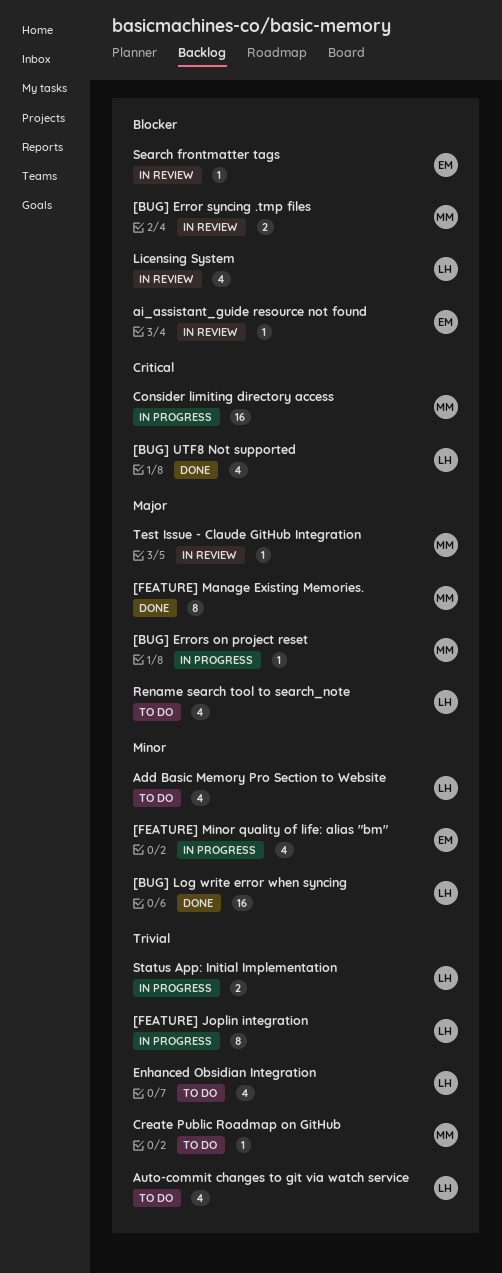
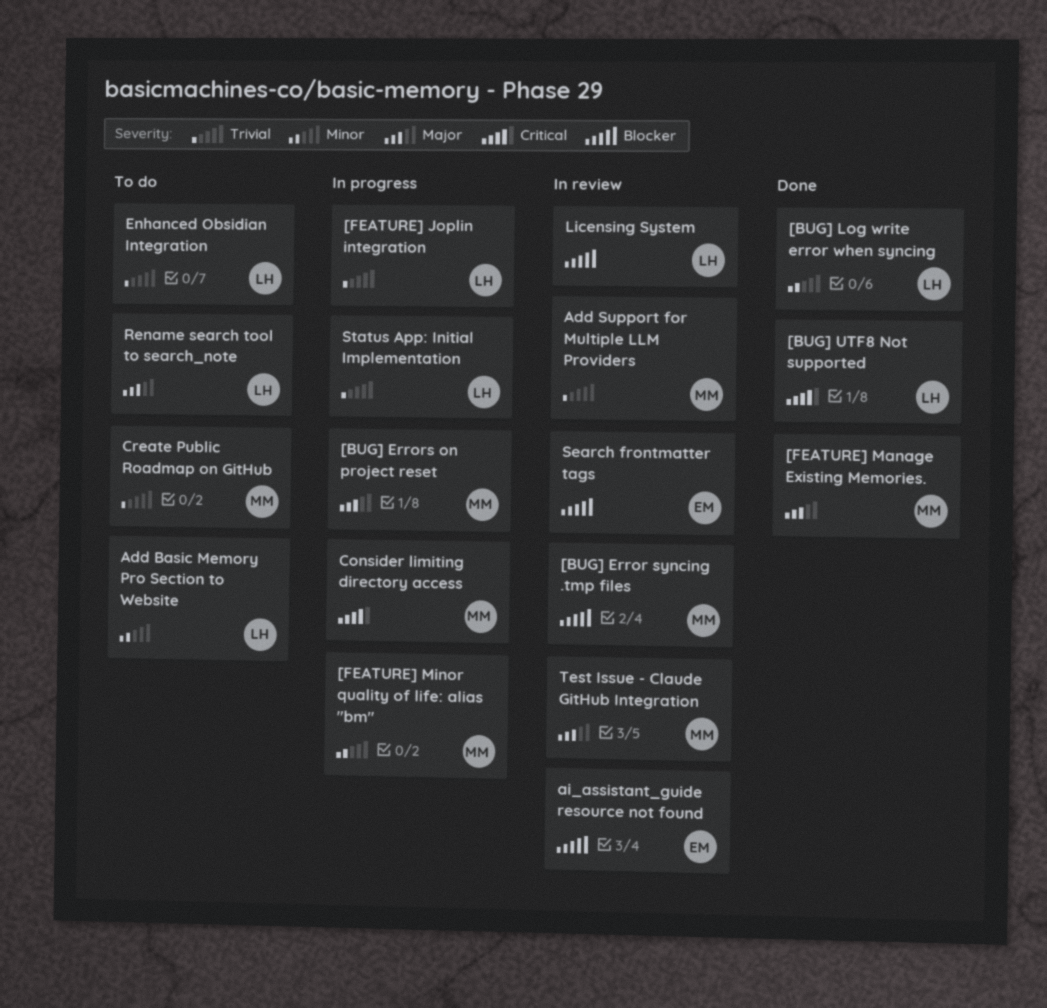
[FEATURE] Minor quality of life: alias "bm", owner: EM -> MM
Add Support for Multiple LLM Providers: none -> present
Auto-commit changes to git via watch service: present -> none

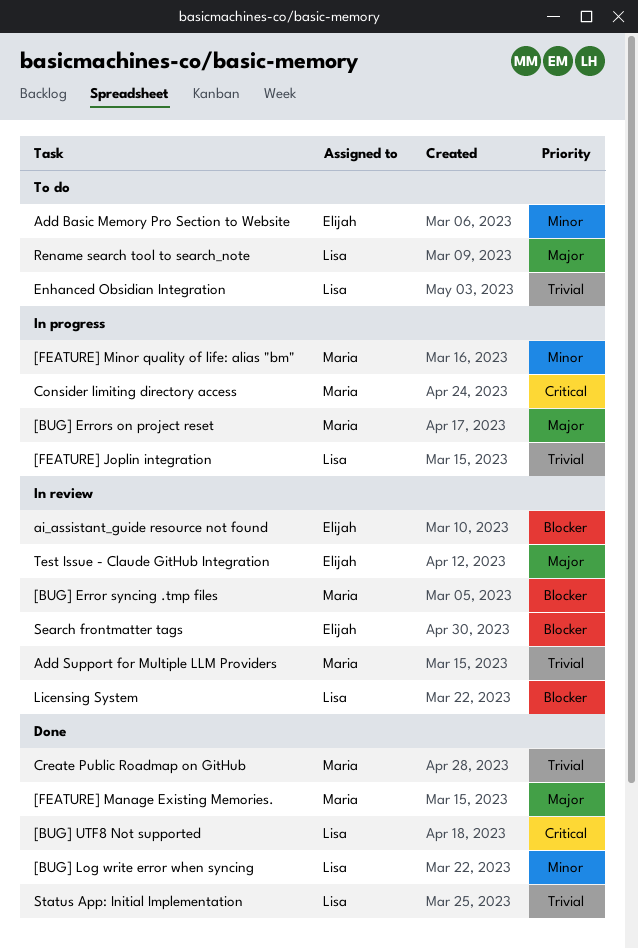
Add Basic Memory Pro Section to Website, owner: Lisa -> Elijah
Create Public Roadmap on GitHub, status: To do -> Done
Status App: Initial Implementation, status: In progress -> Done
Test Issue - Claude GitHub Integration, owner: Maria -> Elijah

